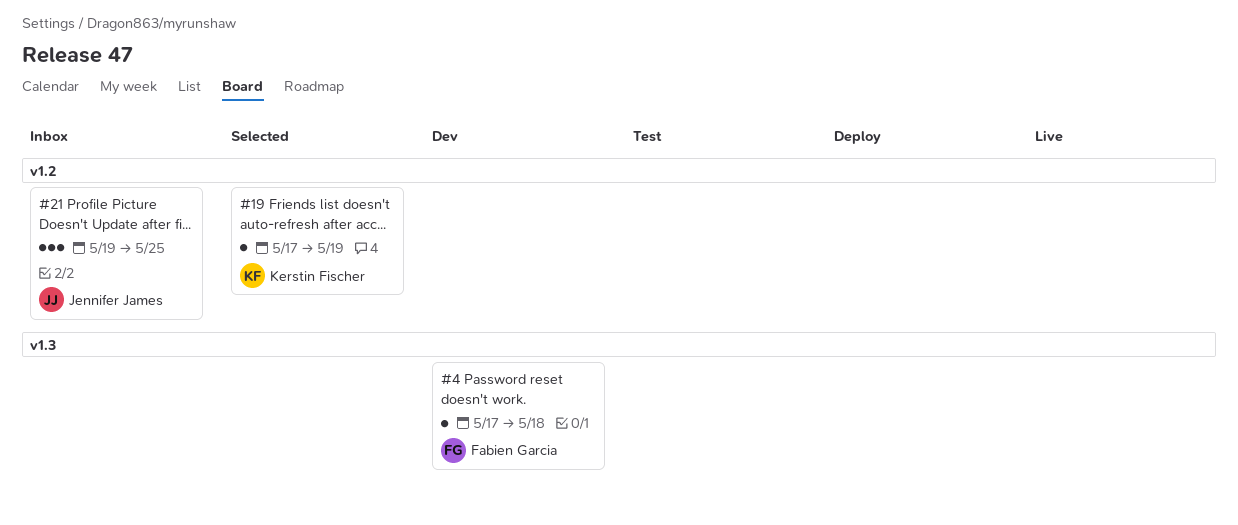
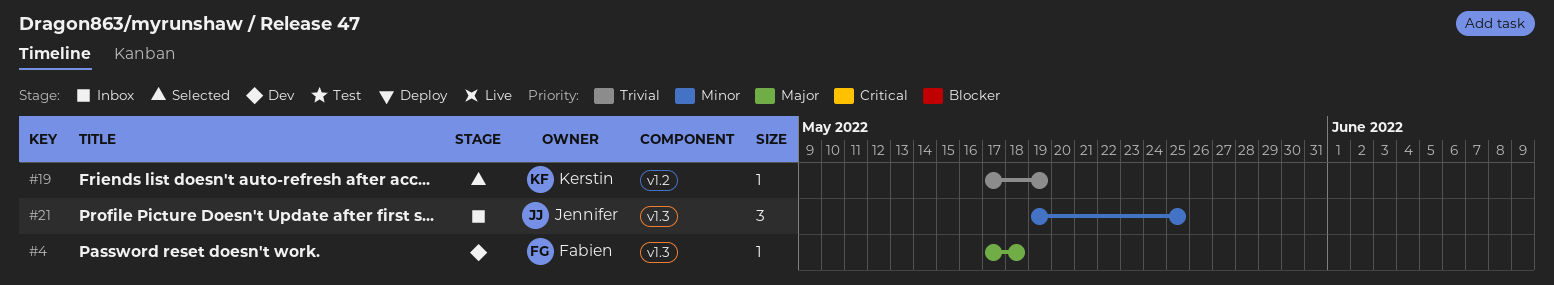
#21, label: v1.2 -> v1.3

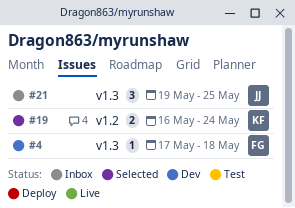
#19, estimate: 1 -> 2
#19, start: May 17 -> May 16
#19, due: May 19 -> May 24

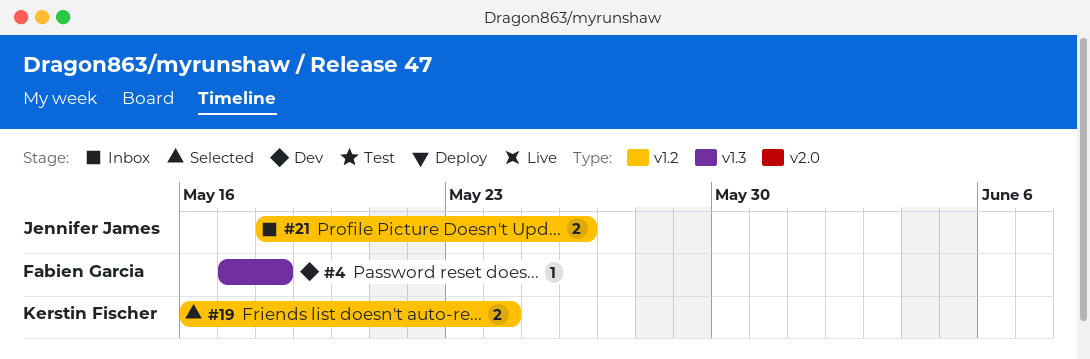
#21, label: v1.3 -> v1.2
#21, estimate: 3 -> 2
#21, start: May 19 -> May 18
#21, due: May 25 -> May 26

